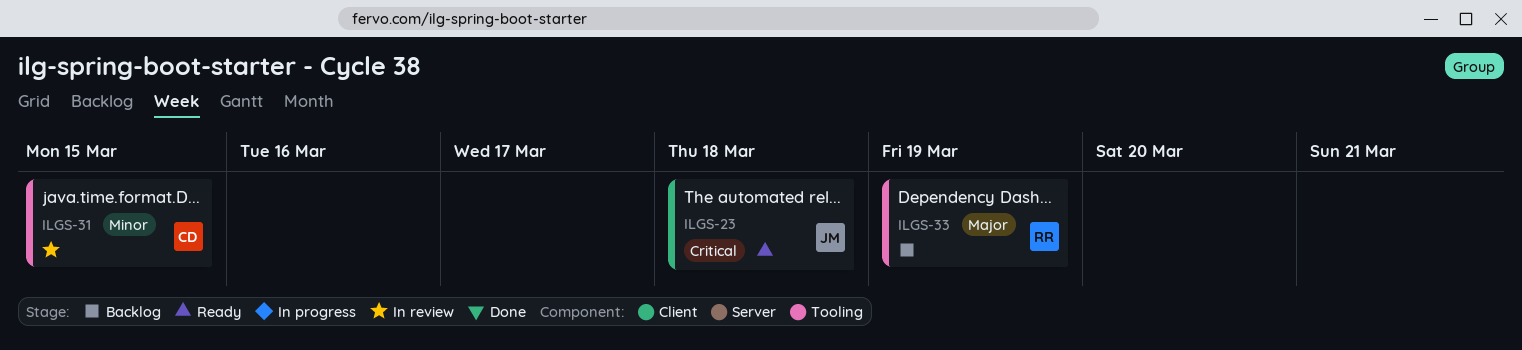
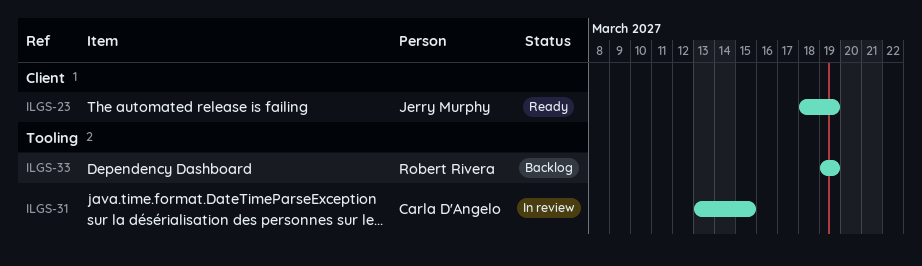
ILGS-23, due: Mar 18 -> Mar 19

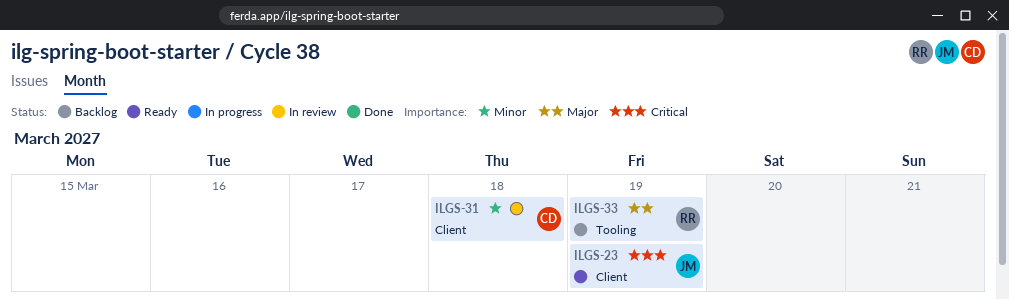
ILGS-31, label: Tooling -> Client
ILGS-31, due: Mar 15 -> Mar 18

